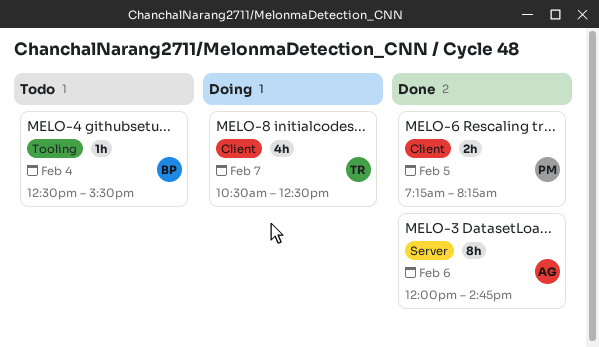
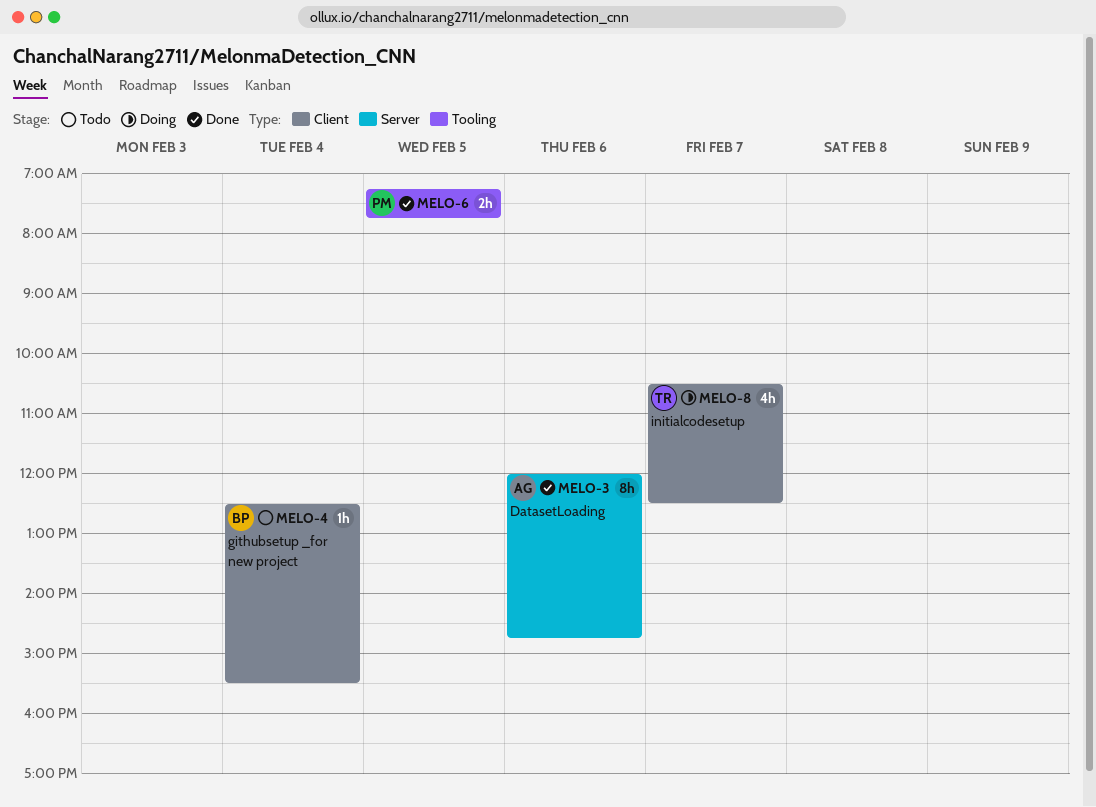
MELO-4, label: Tooling -> Client
MELO-6, label: Client -> Tooling
MELO-6, ends: 08:15 -> 07:45

